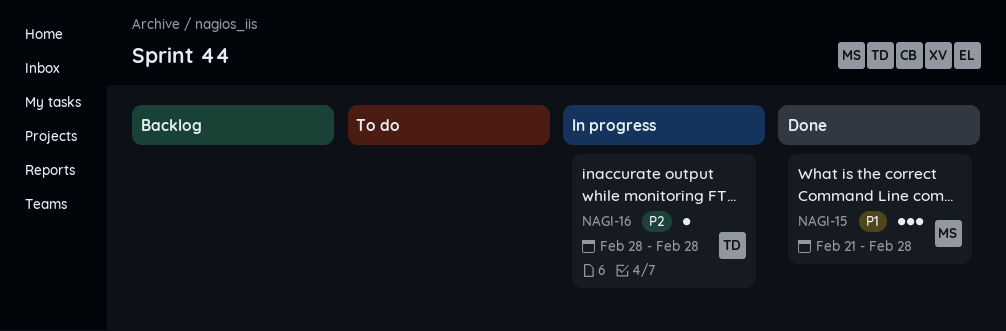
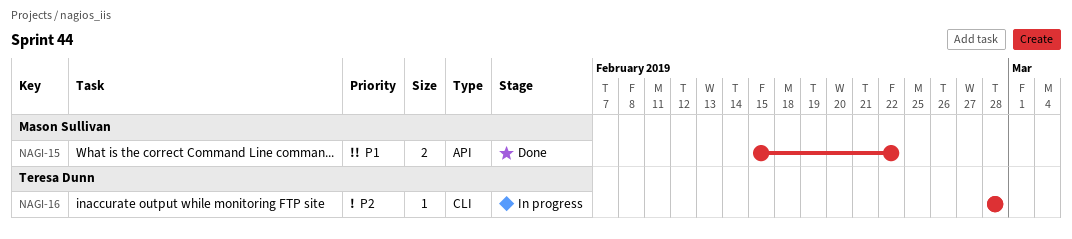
NAGI-15, estimate: 3 -> 2
NAGI-15, start: Feb 21 -> Feb 15
NAGI-15, due: Feb 28 -> Feb 22

